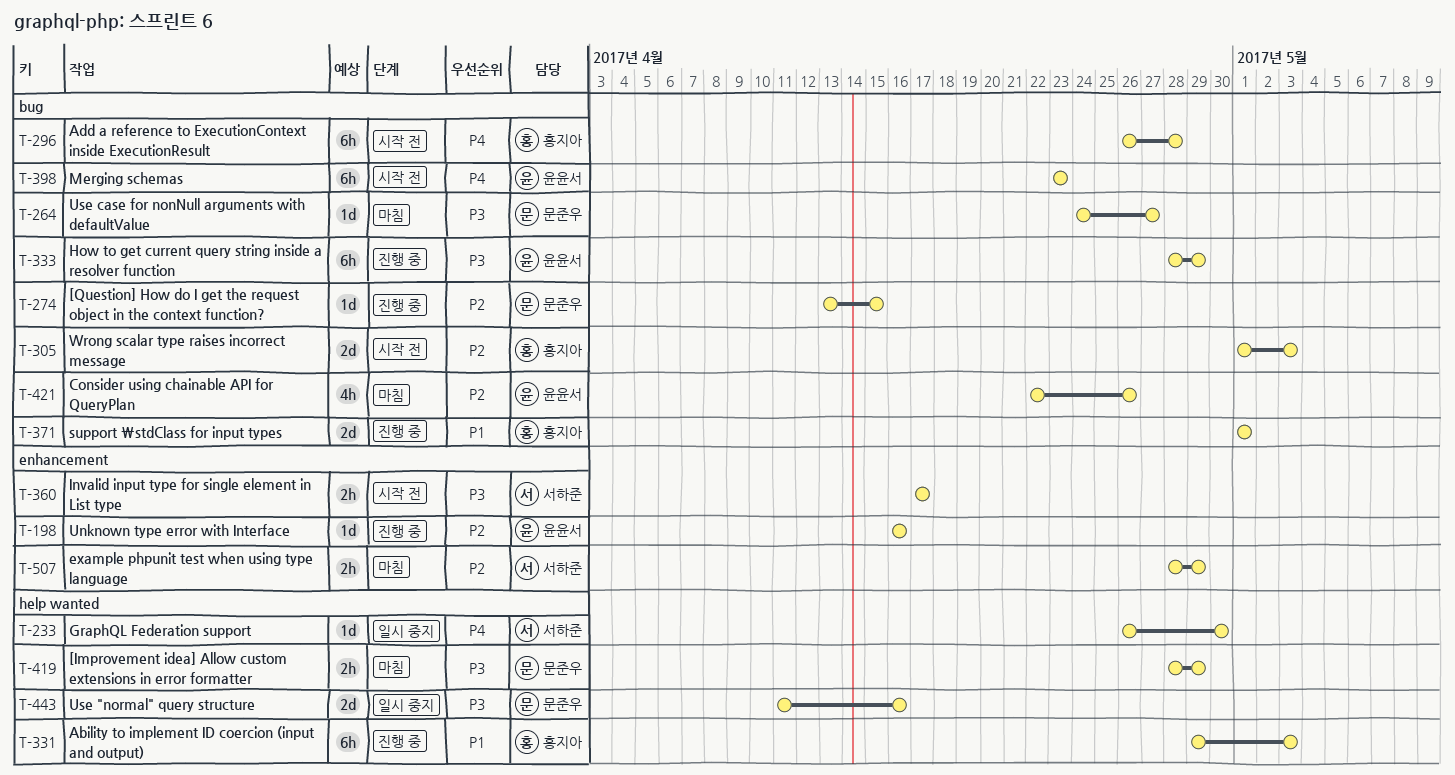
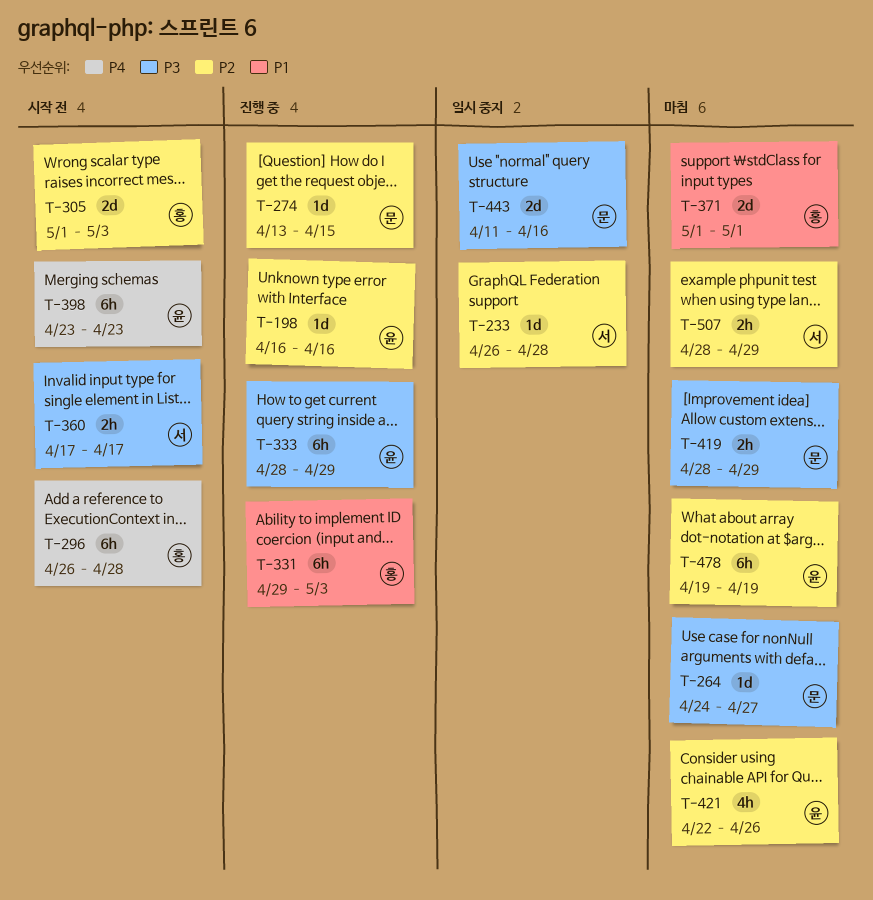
T-233, priority: P4 -> P2
T-233, due: Apr 30 -> Apr 28
T-371, status: 진행 중 -> 마침
T-478: none -> present

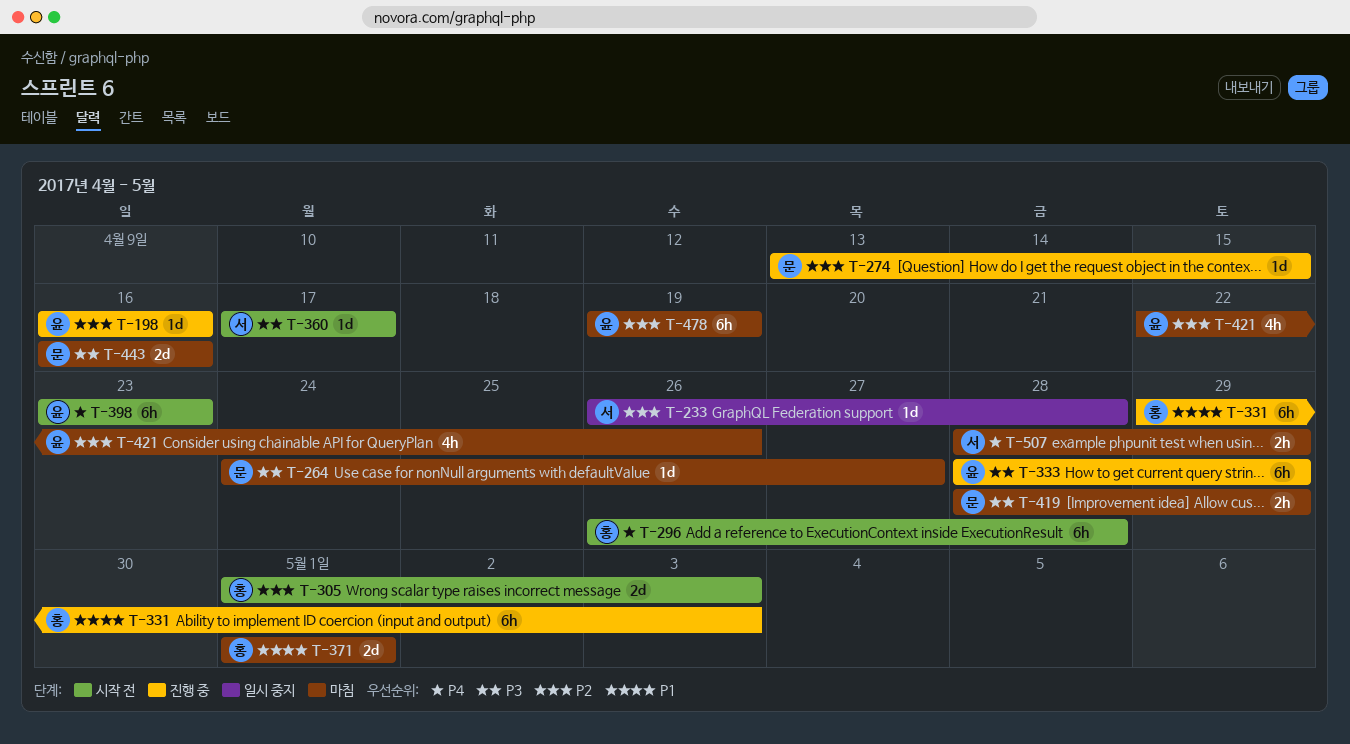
T-360, estimate: 2h -> 1d
T-443, status: 일시 중지 -> 마침
T-443, start: Apr 11 -> Apr 16
T-507, priority: P2 -> P4

